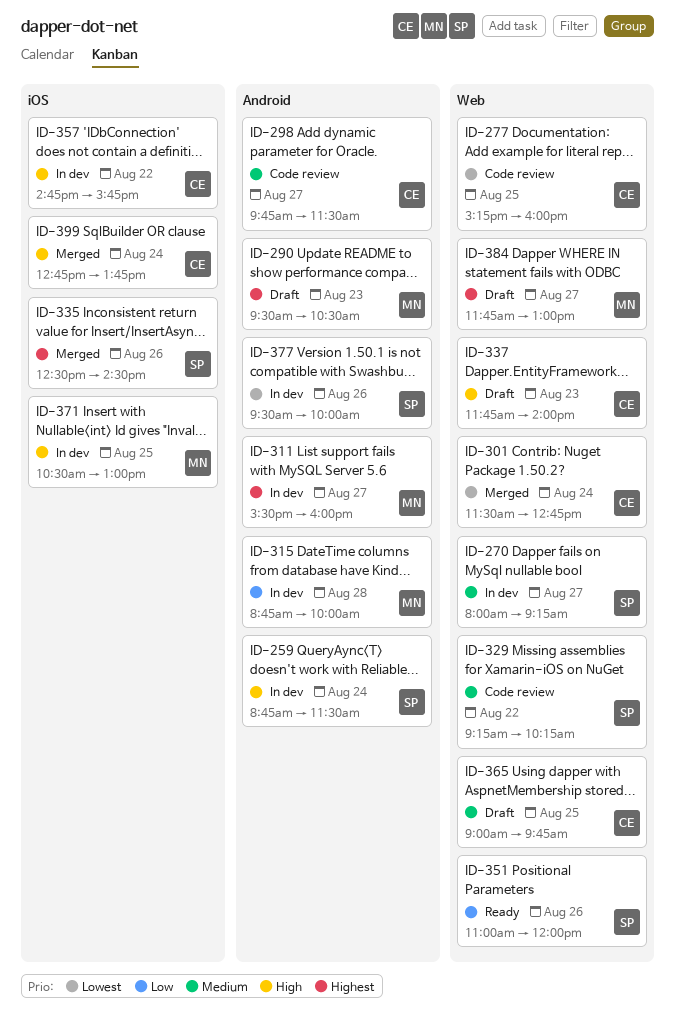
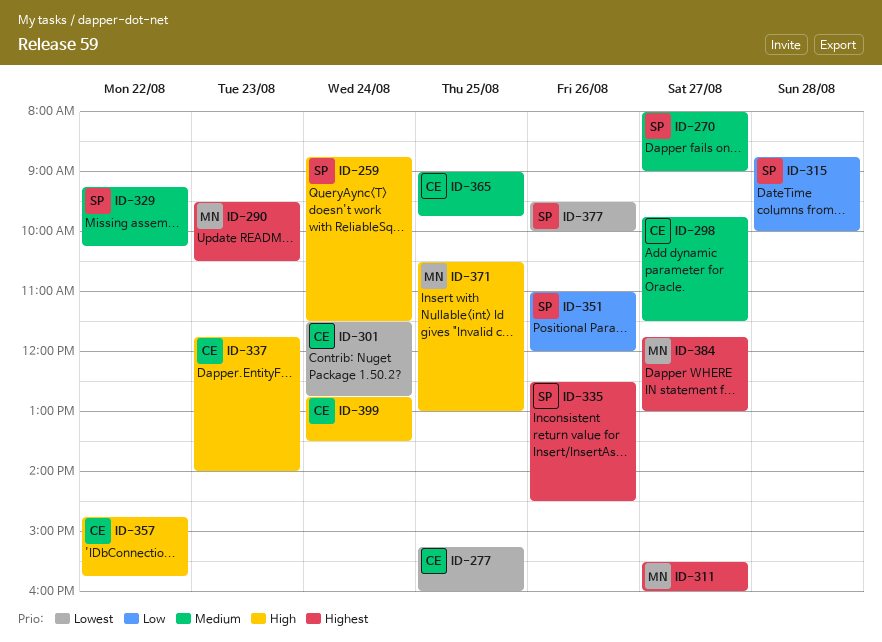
ID-270, ends: 09:15 -> 09:00
ID-315, owner: MN -> SP
ID-399, ends: 13:45 -> 13:30

